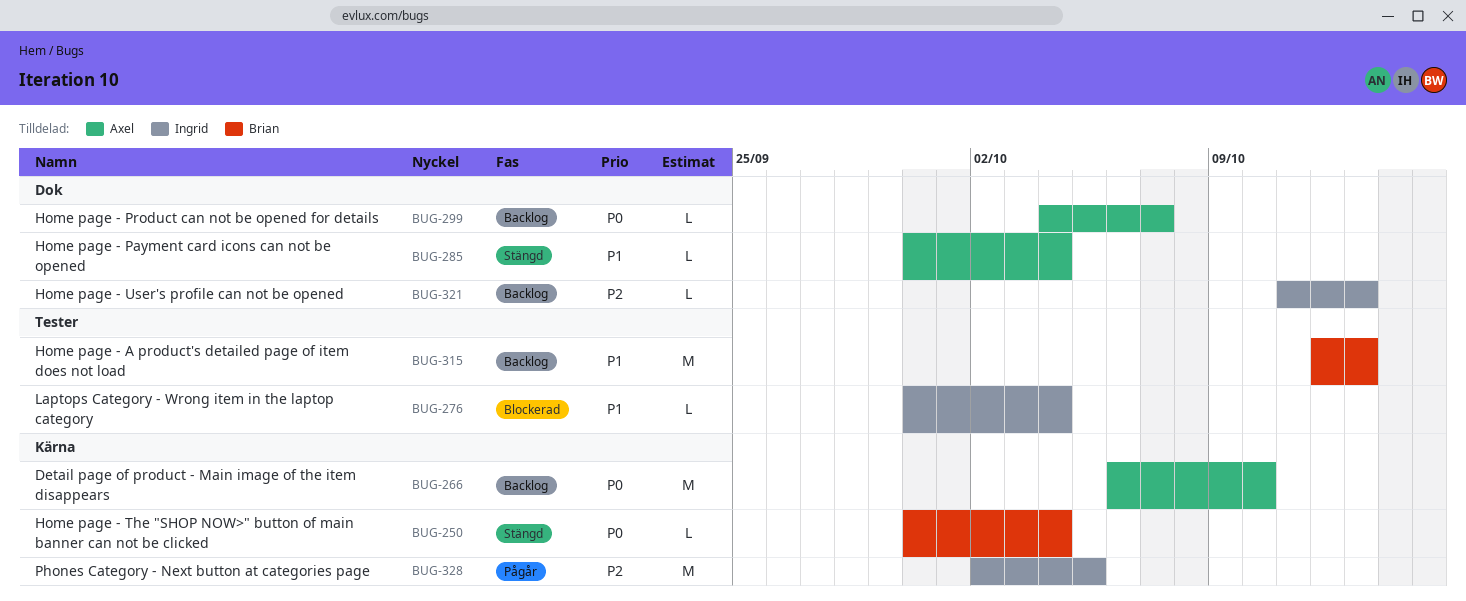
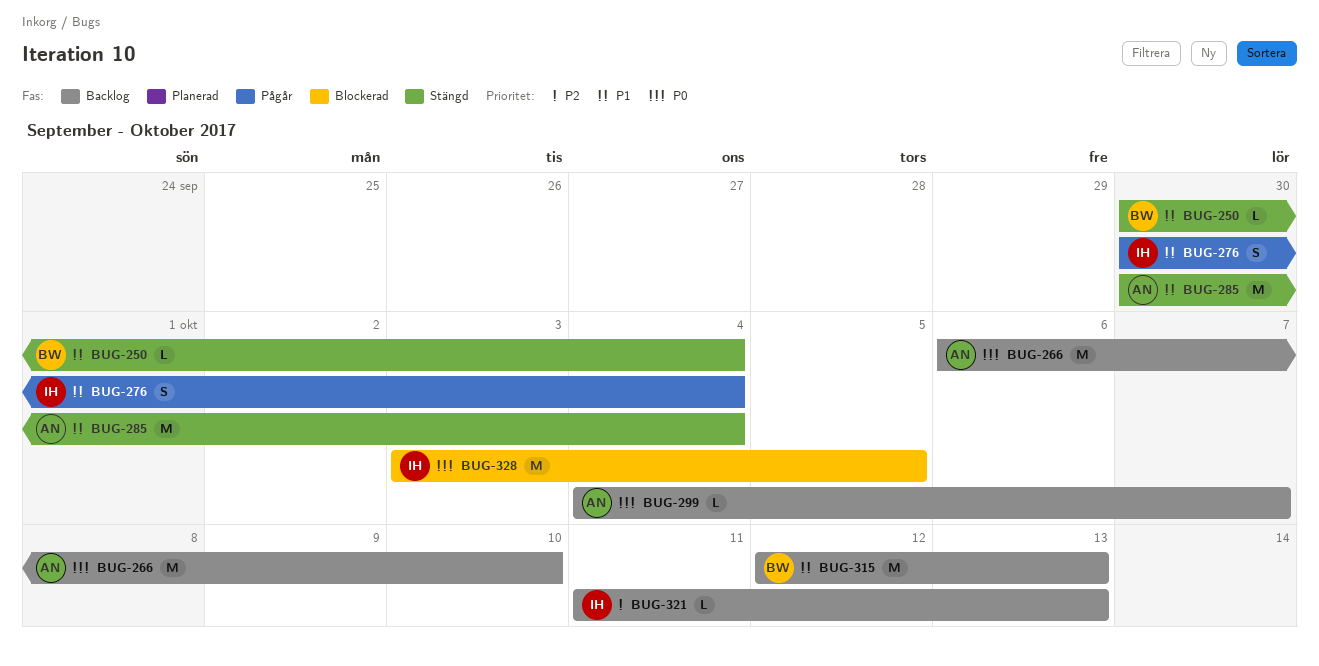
BUG-250, priority: P0 -> P1
BUG-276, status: Blockerad -> Pågår
BUG-276, estimate: L -> S
BUG-285, estimate: L -> M
BUG-328, status: Pågår -> Blockerad
BUG-328, priority: P2 -> P0
BUG-328, start: Oct 2 -> Oct 3

